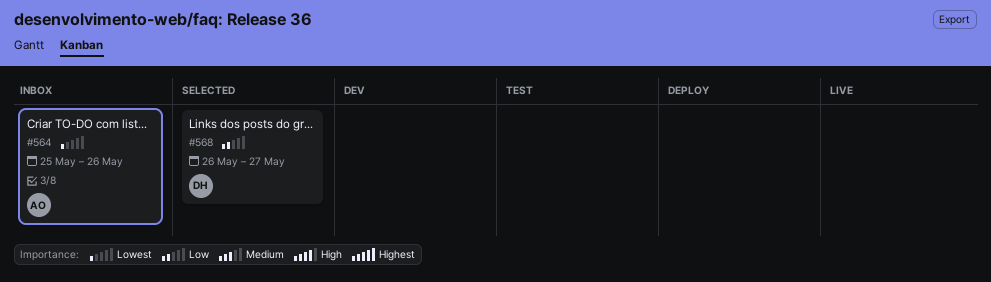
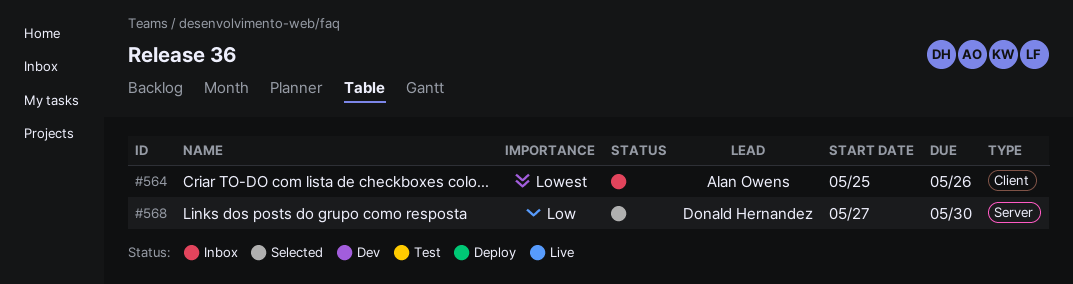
#568, start: May 26 -> May 27
#568, due: May 27 -> May 30

